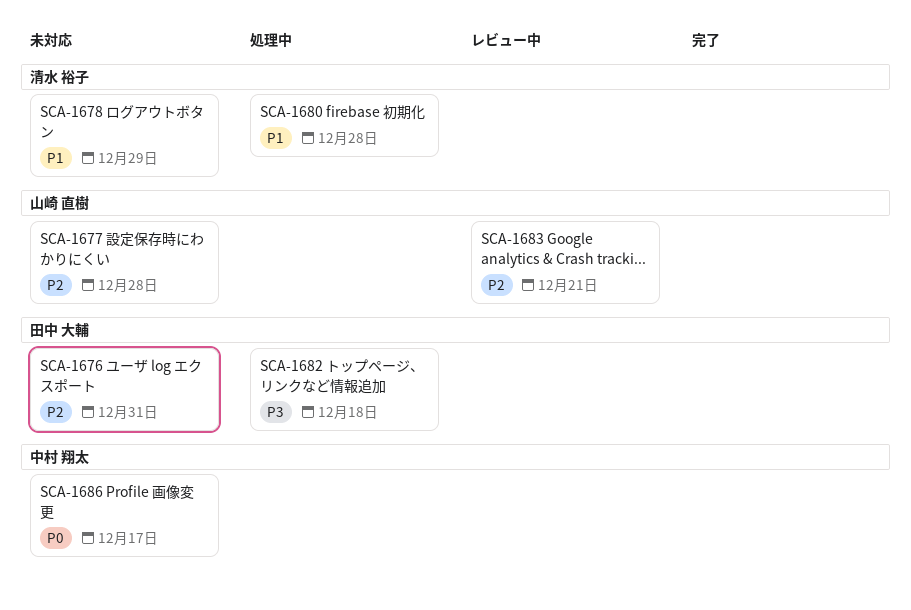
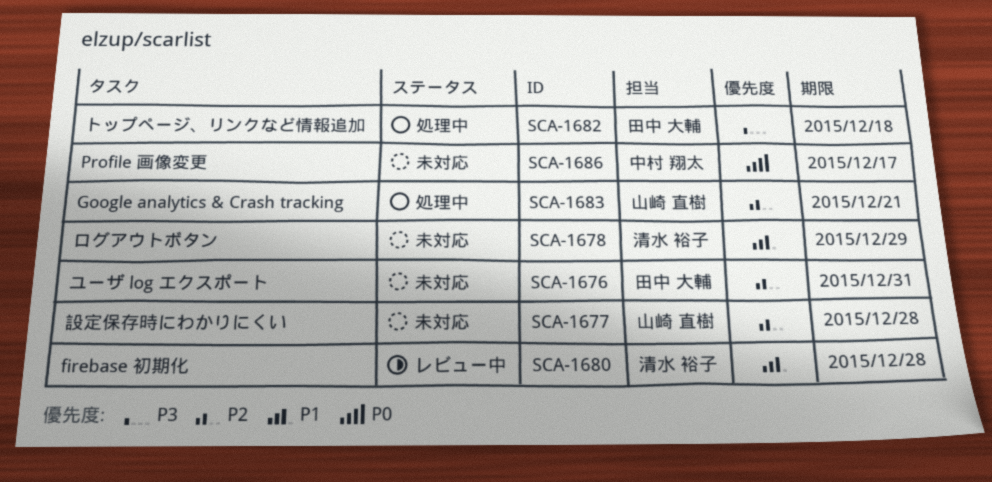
SCA-1680, status: 処理中 -> レビュー中
SCA-1683, status: レビュー中 -> 処理中

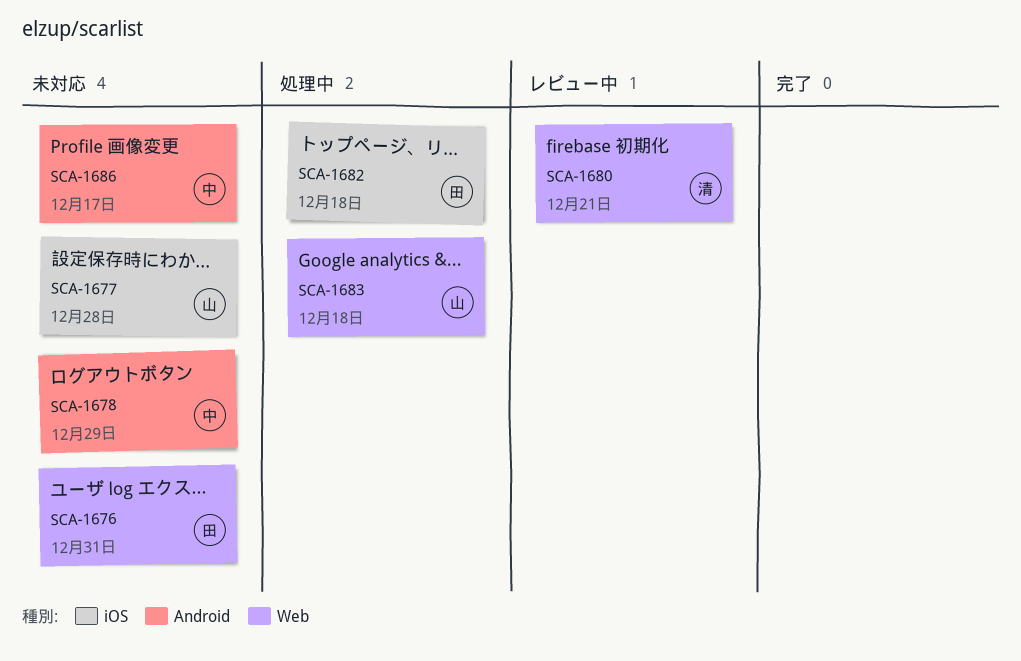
SCA-1678, owner: 清水 裕子 -> 中村 翔太
SCA-1680, due: Dec 28 -> Dec 21
SCA-1683, due: Dec 21 -> Dec 18

